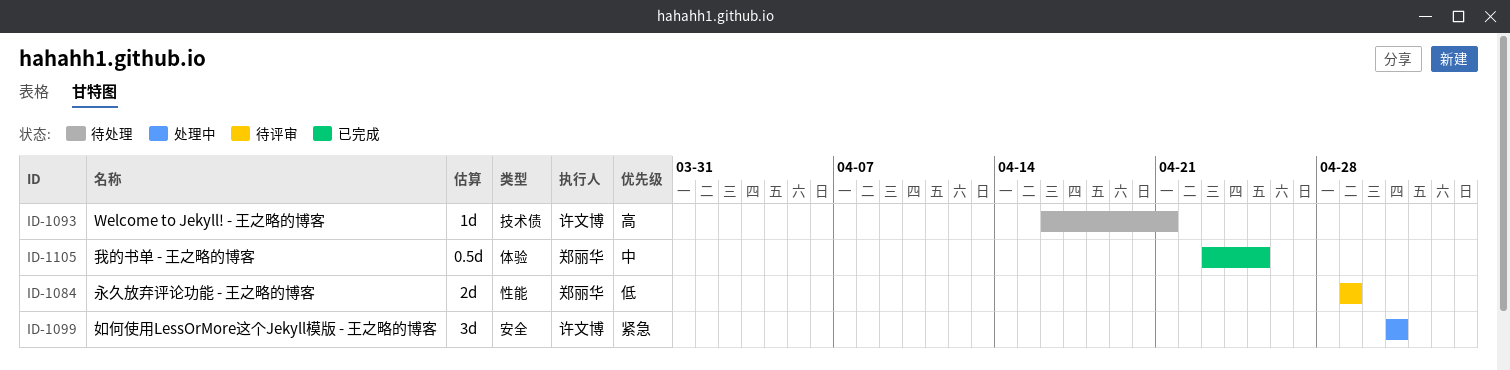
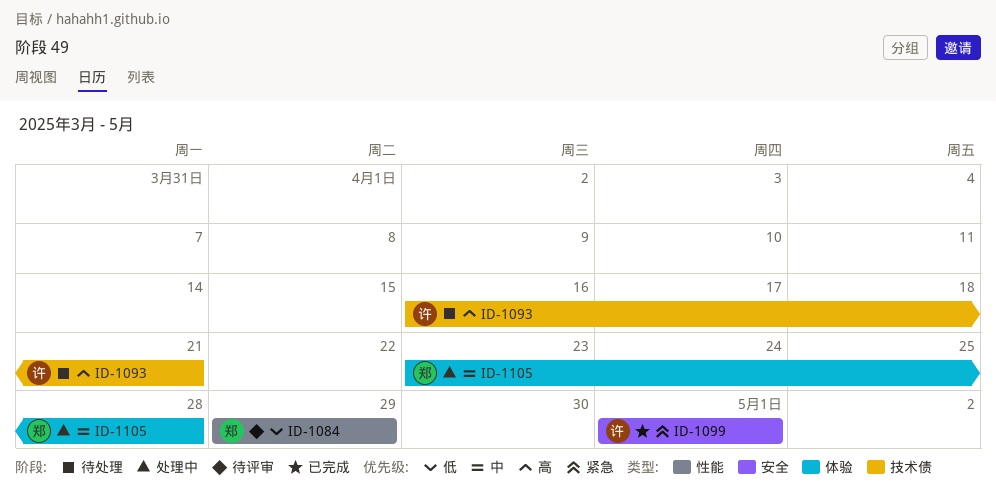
ID-1099, status: 处理中 -> 已完成
ID-1105, status: 已完成 -> 处理中
ID-1105, due: Apr 25 -> Apr 28

